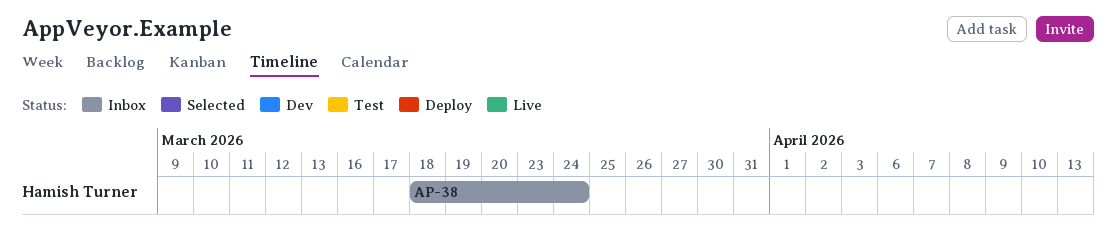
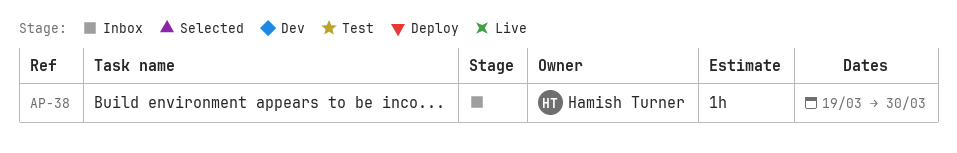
AP-38, start: Mar 18 -> Mar 19
AP-38, due: Mar 24 -> Mar 30

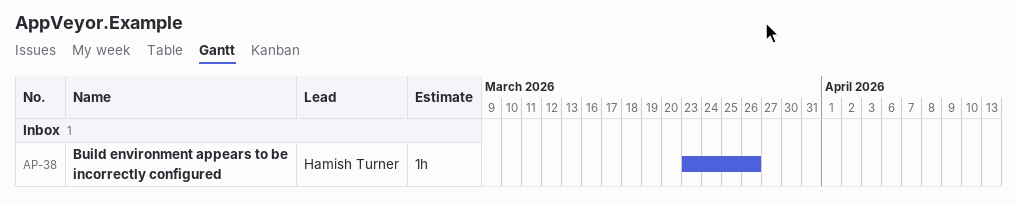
AP-38, start: Mar 19 -> Mar 23
AP-38, due: Mar 30 -> Mar 26

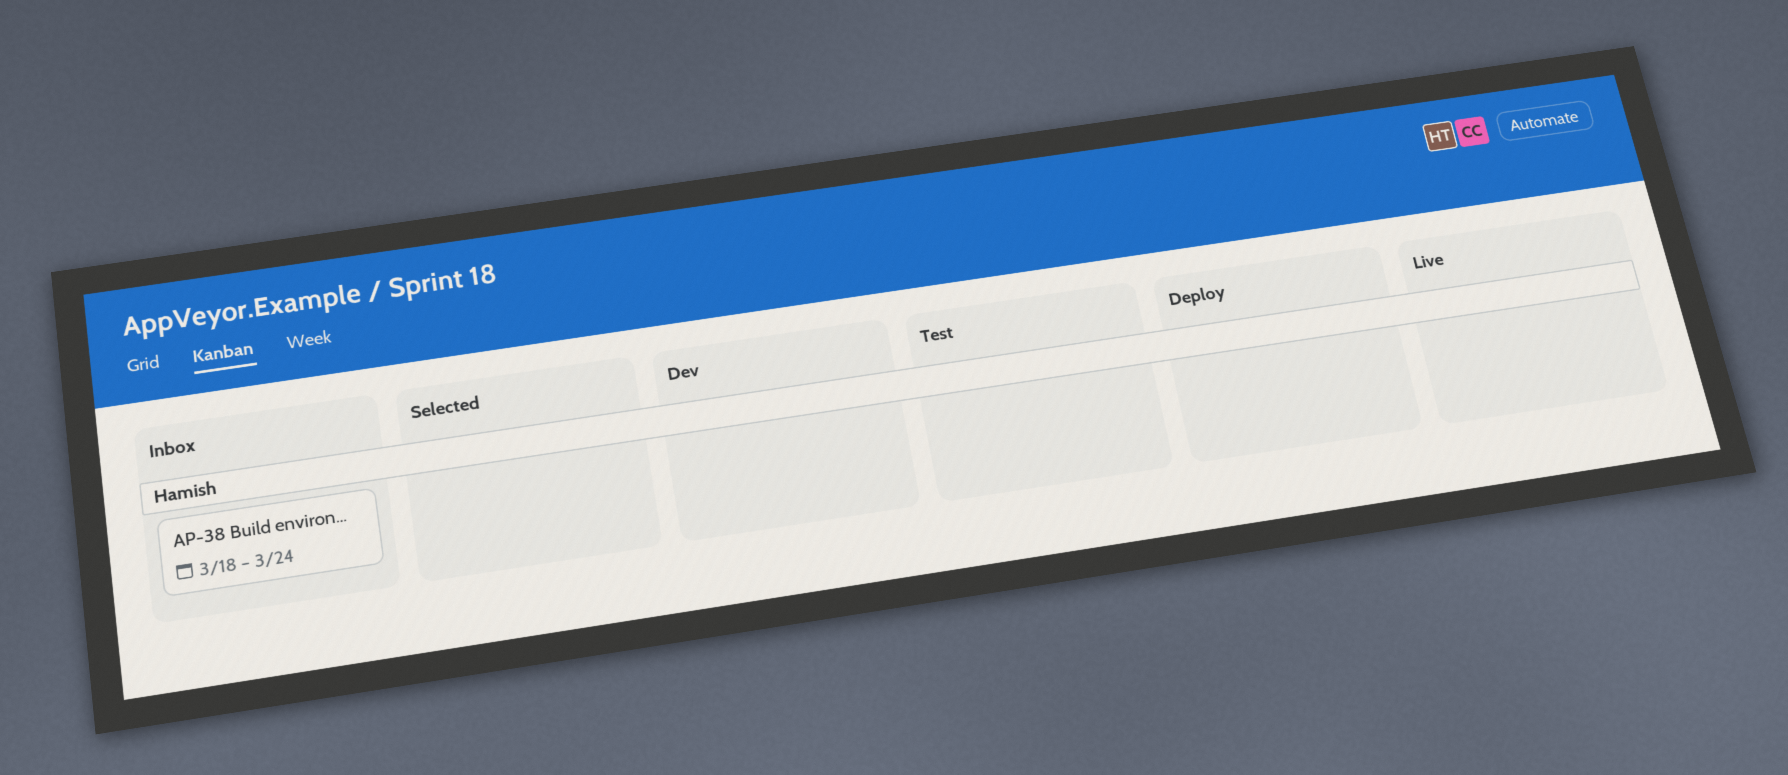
AP-38, start: Mar 23 -> Mar 18
AP-38, due: Mar 26 -> Mar 24

